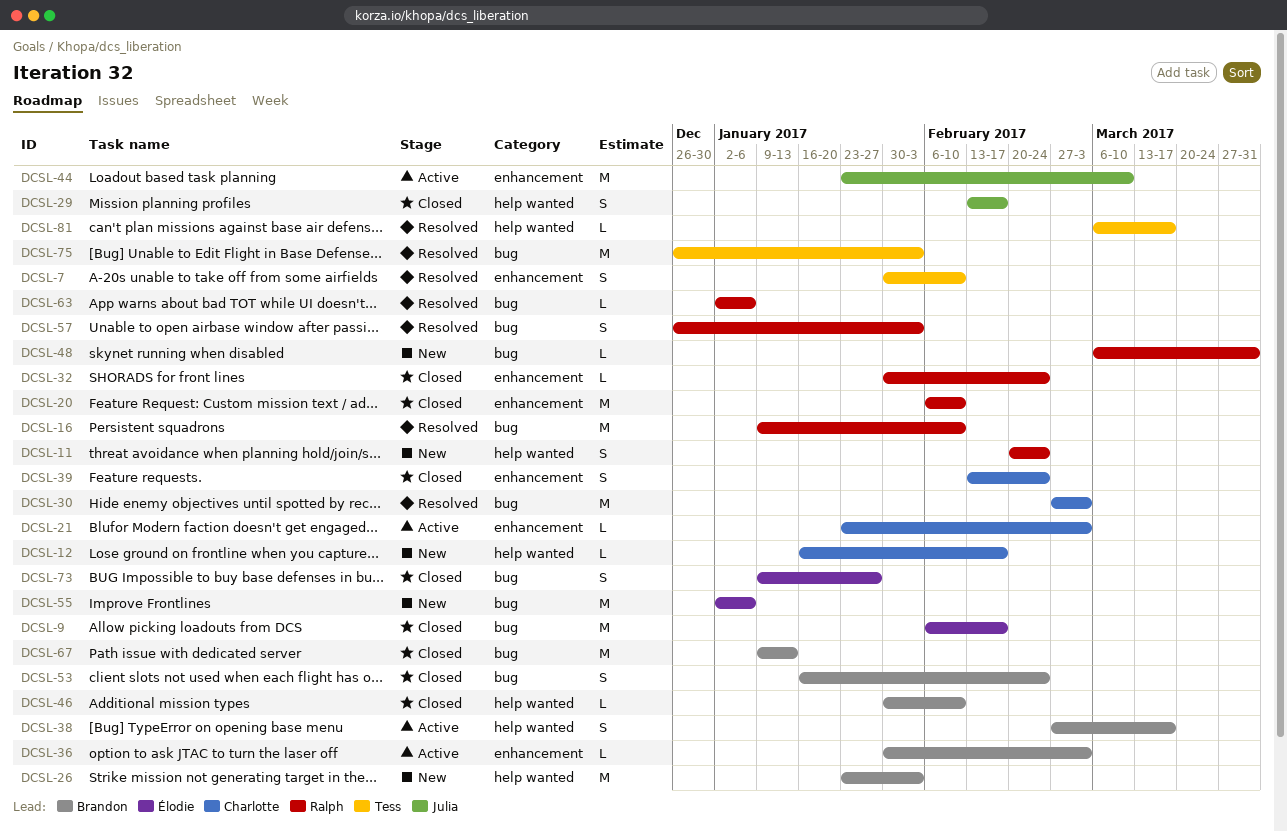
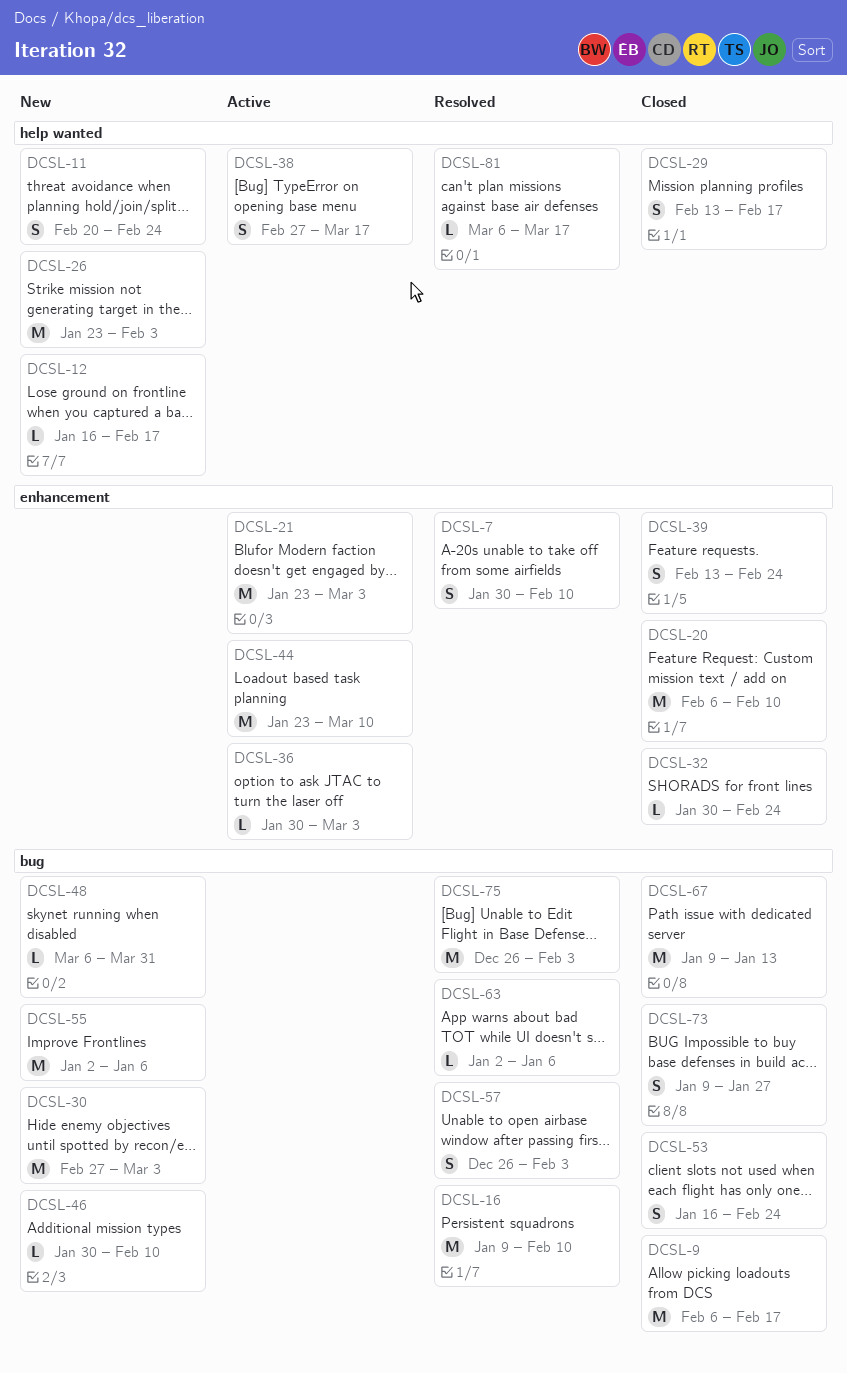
DCSL-21, estimate: L -> M
DCSL-30, status: Resolved -> New
DCSL-46, status: Closed -> New
DCSL-46, label: help wanted -> bug

